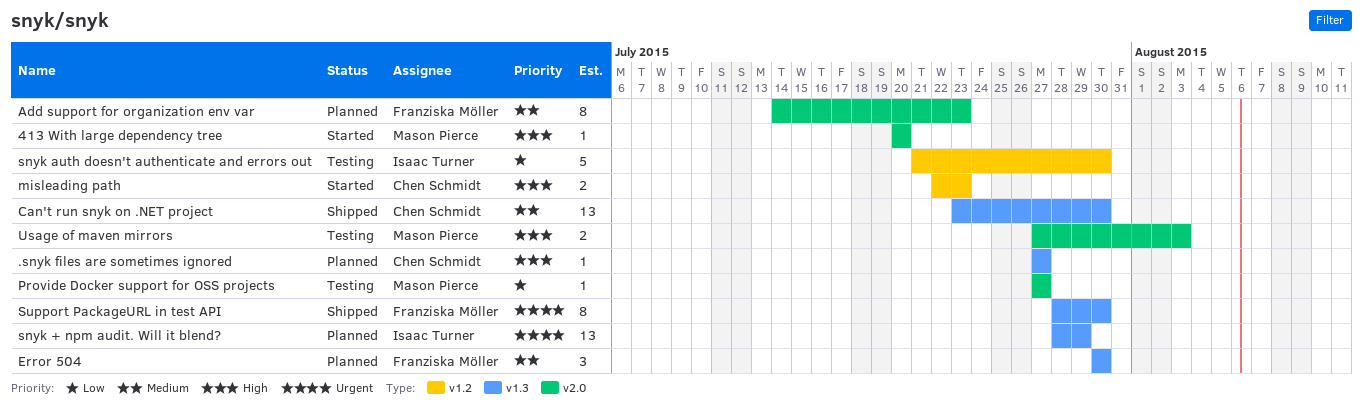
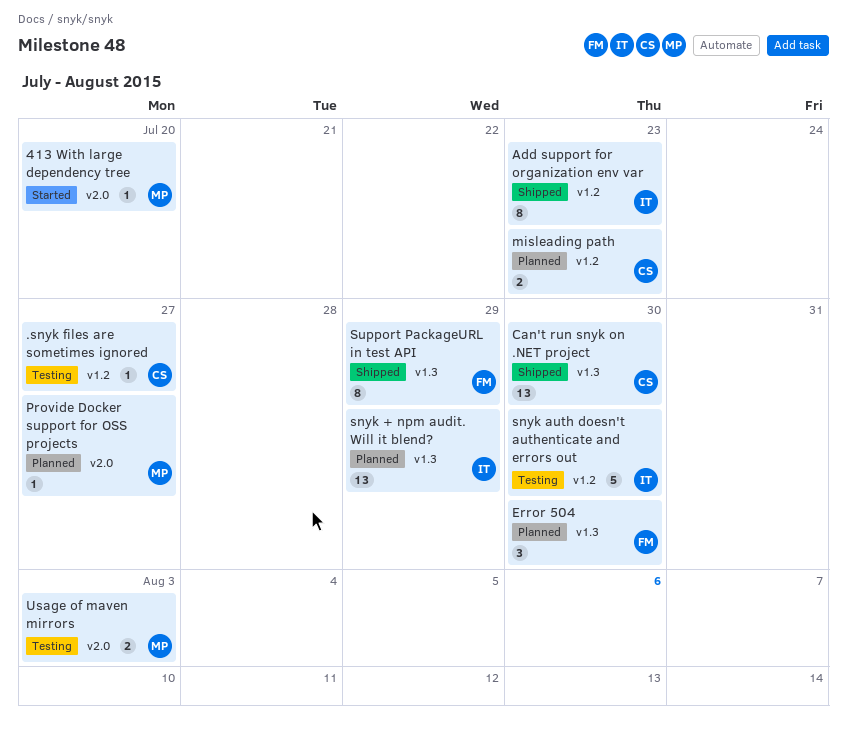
.snyk files are sometimes ignored, status: Planned -> Testing
.snyk files are sometimes ignored, label: v1.3 -> v1.2
Add support for organization env var, status: Planned -> Shipped
Add support for organization env var, owner: Franziska Möller -> Isaac Turner
Add support for organization env var, label: v2.0 -> v1.2
misleading path, status: Started -> Planned
Provide Docker support for OSS projects, status: Testing -> Planned
Support PackageURL in test API, due: Jul 30 -> Jul 29

